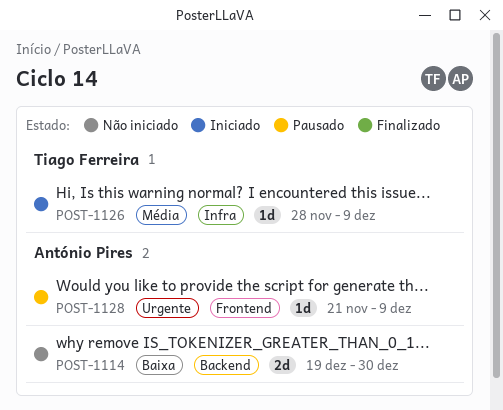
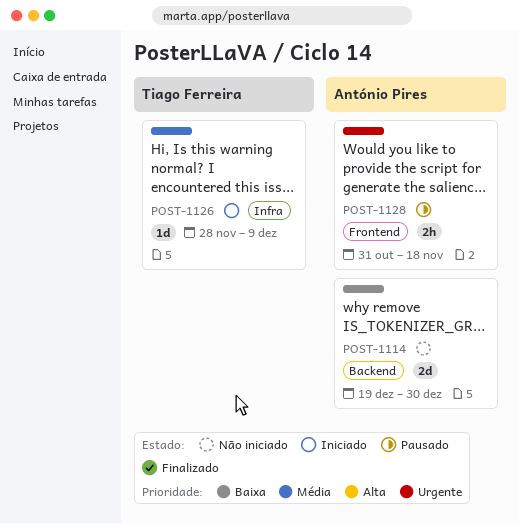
POST-1128, estimate: 1d -> 2h
POST-1128, start: Nov 21 -> Oct 31
POST-1128, due: Dec 9 -> Nov 18

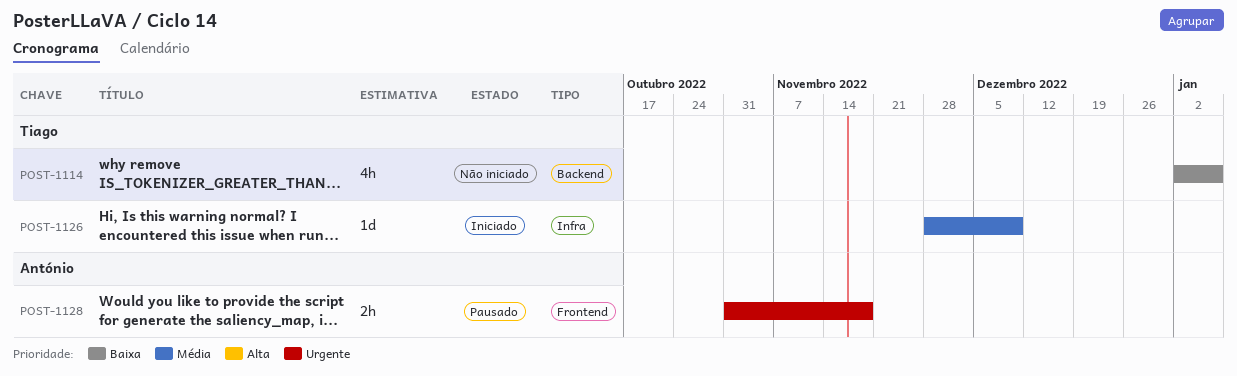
POST-1114, owner: António Pires -> Tiago Ferreira
POST-1114, estimate: 2d -> 4h
POST-1114, start: Dec 19 -> Jan 2
POST-1114, due: Dec 30 -> Jan 6

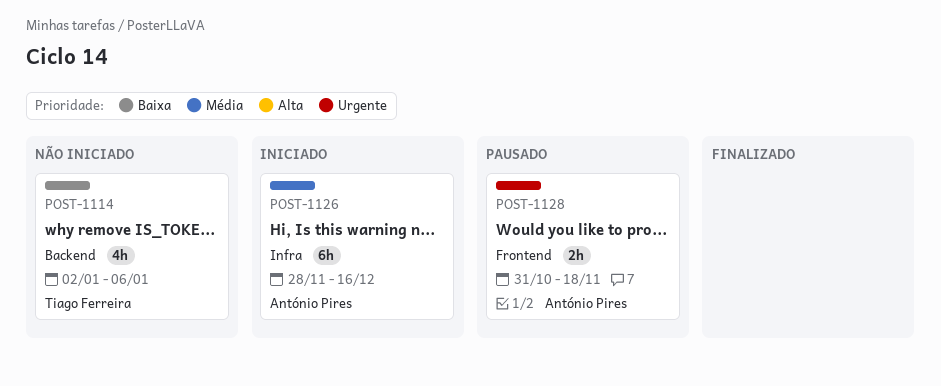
POST-1126, owner: Tiago Ferreira -> António Pires
POST-1126, estimate: 1d -> 6h
POST-1126, due: Dec 9 -> Dec 16

